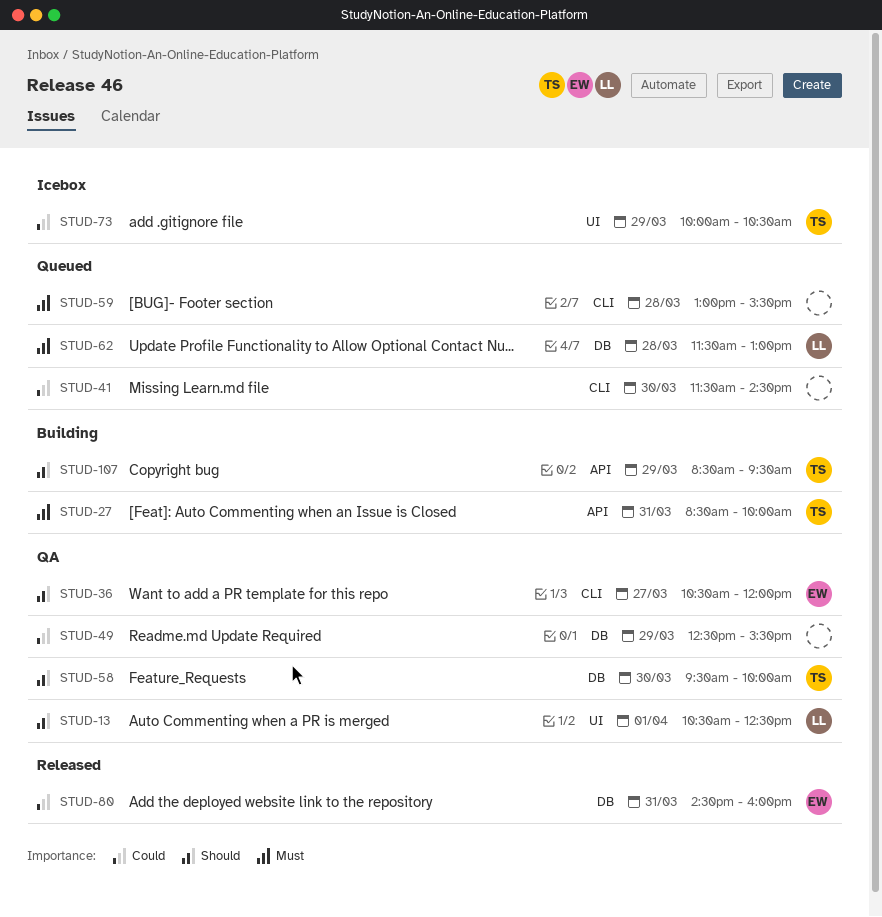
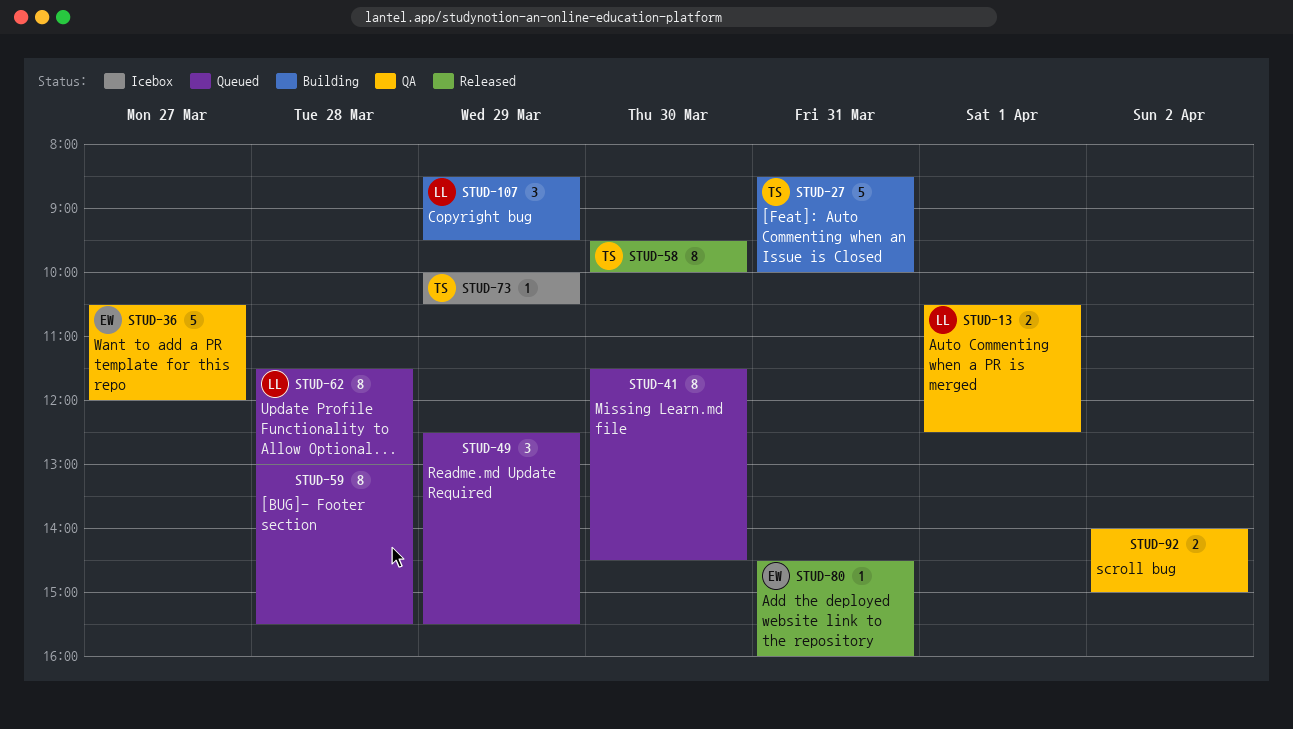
STUD-49, status: QA -> Queued
STUD-58, status: QA -> Released
STUD-92: none -> present
STUD-107, owner: TS -> LL

